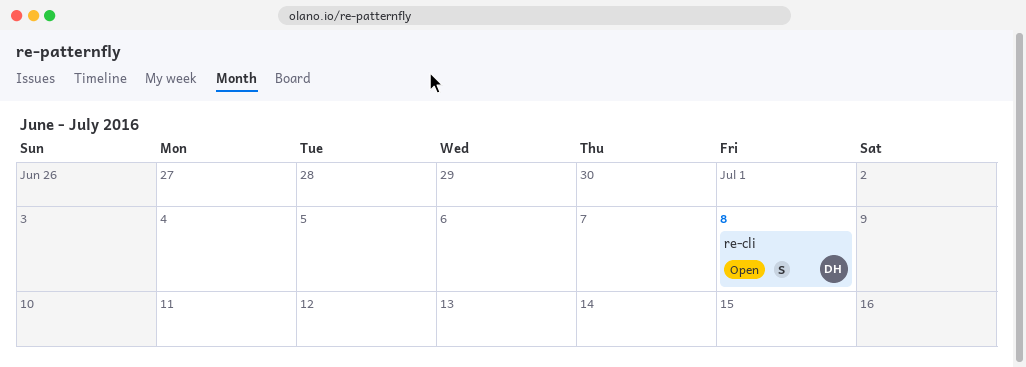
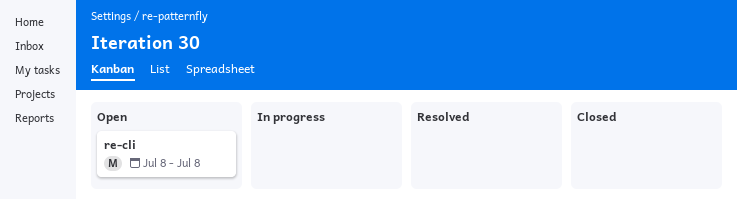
re-cli, estimate: S -> M

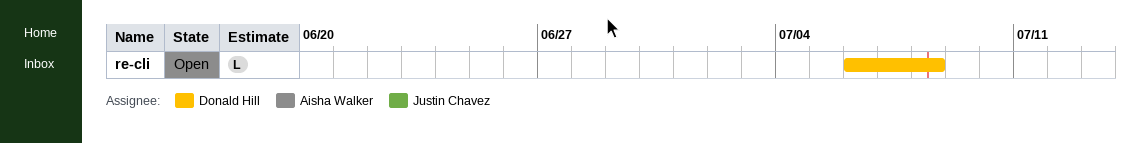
re-cli, estimate: M -> L
re-cli, start: Jul 8 -> Jul 6

